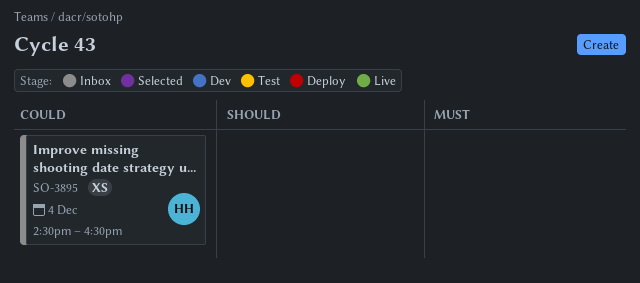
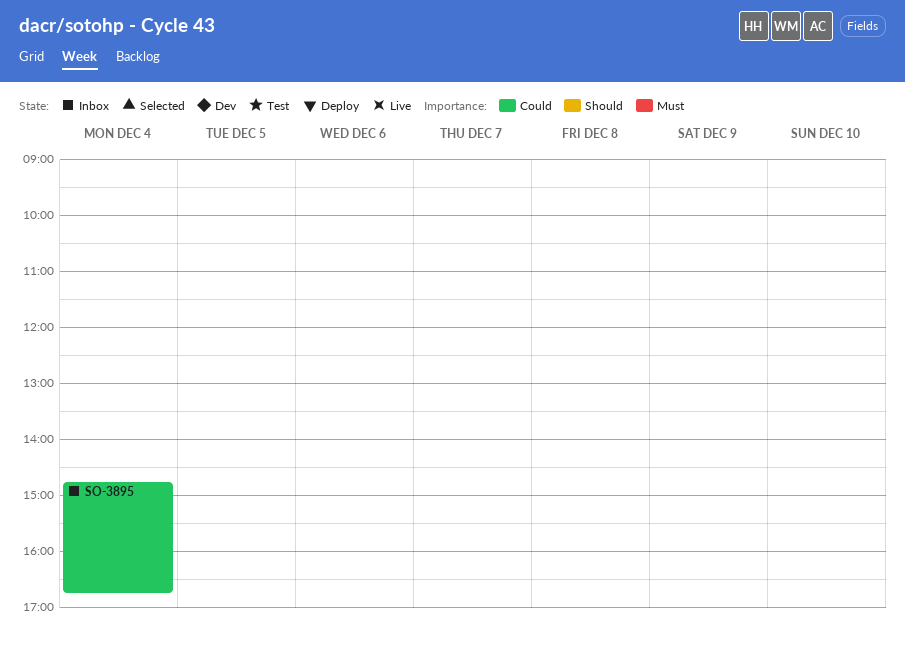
SO-3895, begins: 14:30 -> 14:45
SO-3895, ends: 16:30 -> 16:45

